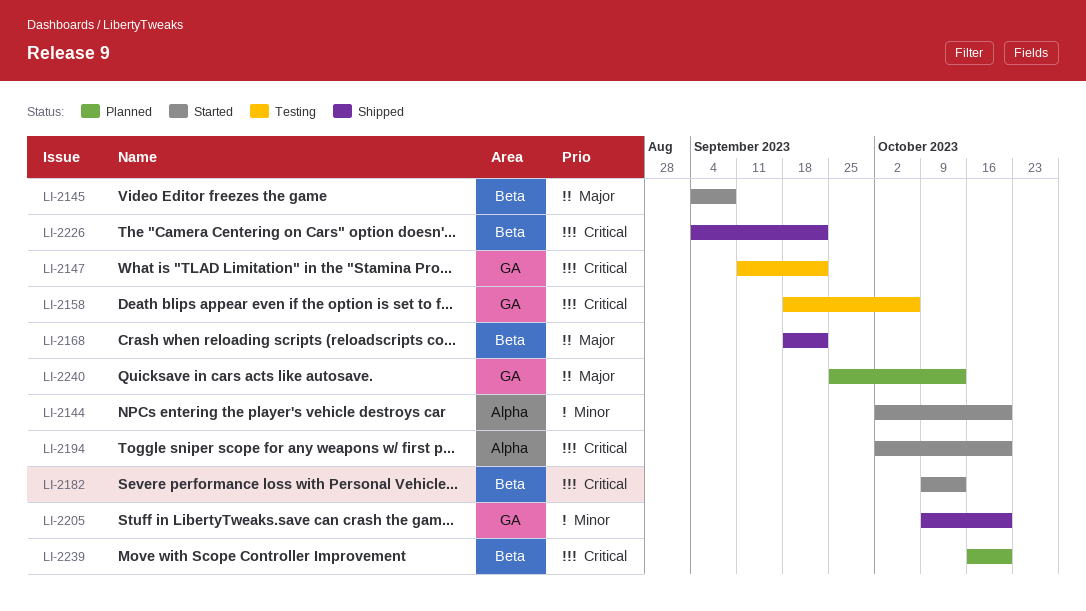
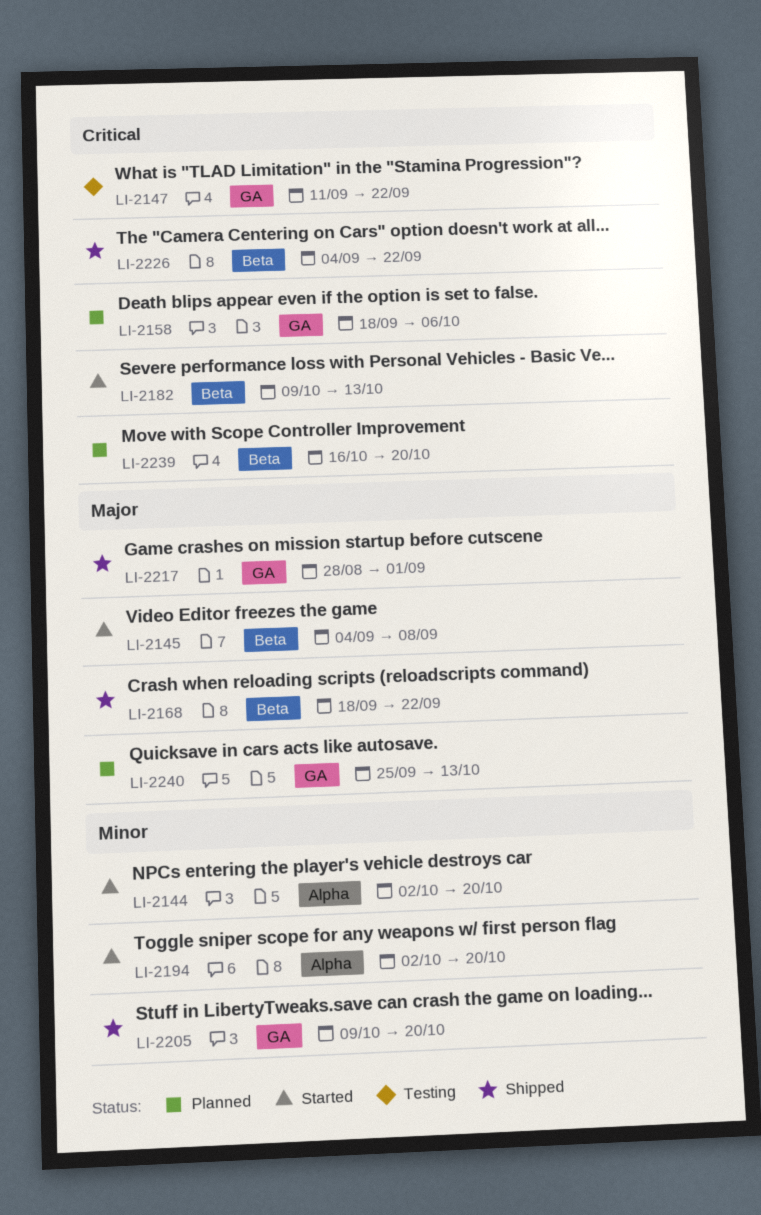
LI-2158, status: Testing -> Planned
LI-2194, priority: Critical -> Minor
LI-2217: none -> present

